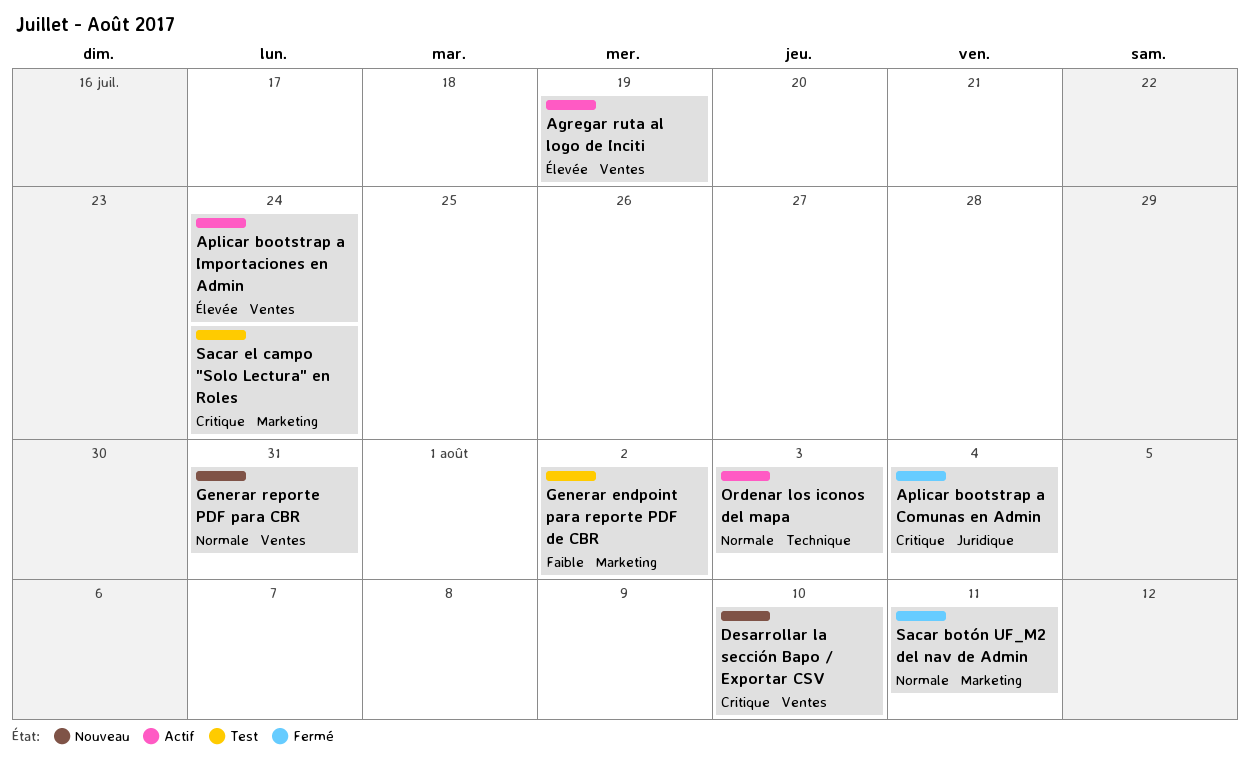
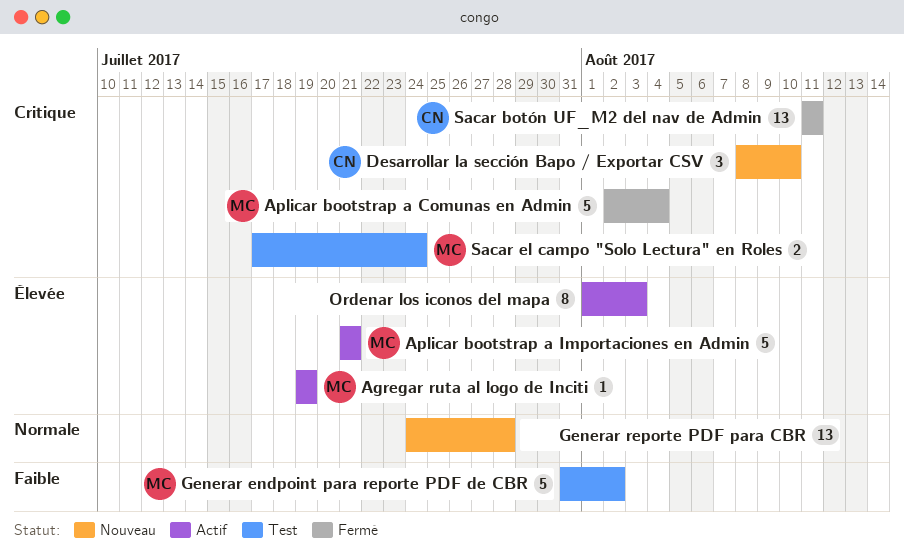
Aplicar bootstrap a Importaciones en Admin, due: Jul 24 -> Jul 21
Generar reporte PDF para CBR, due: Jul 31 -> Jul 28
Ordenar los iconos del mapa, priority: Normale -> Élevée
Sacar botón UF_M2 del nav de Admin, priority: Normale -> Critique

